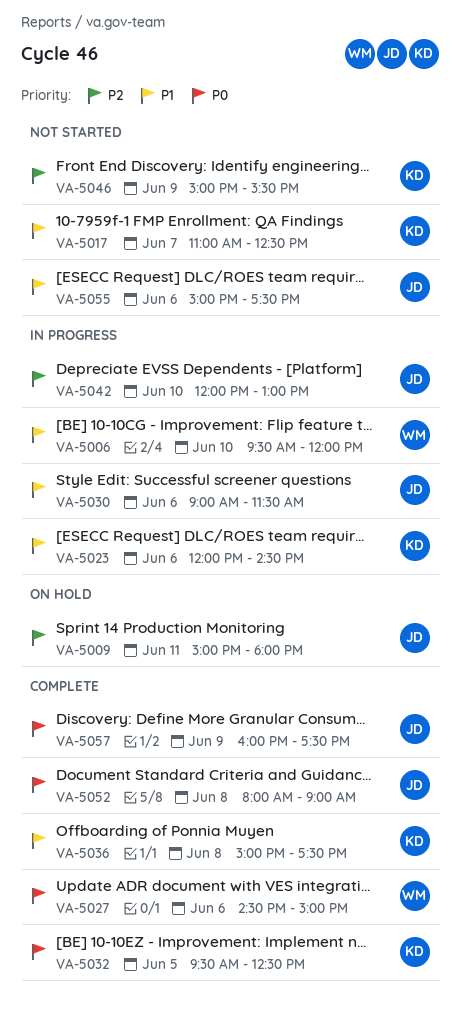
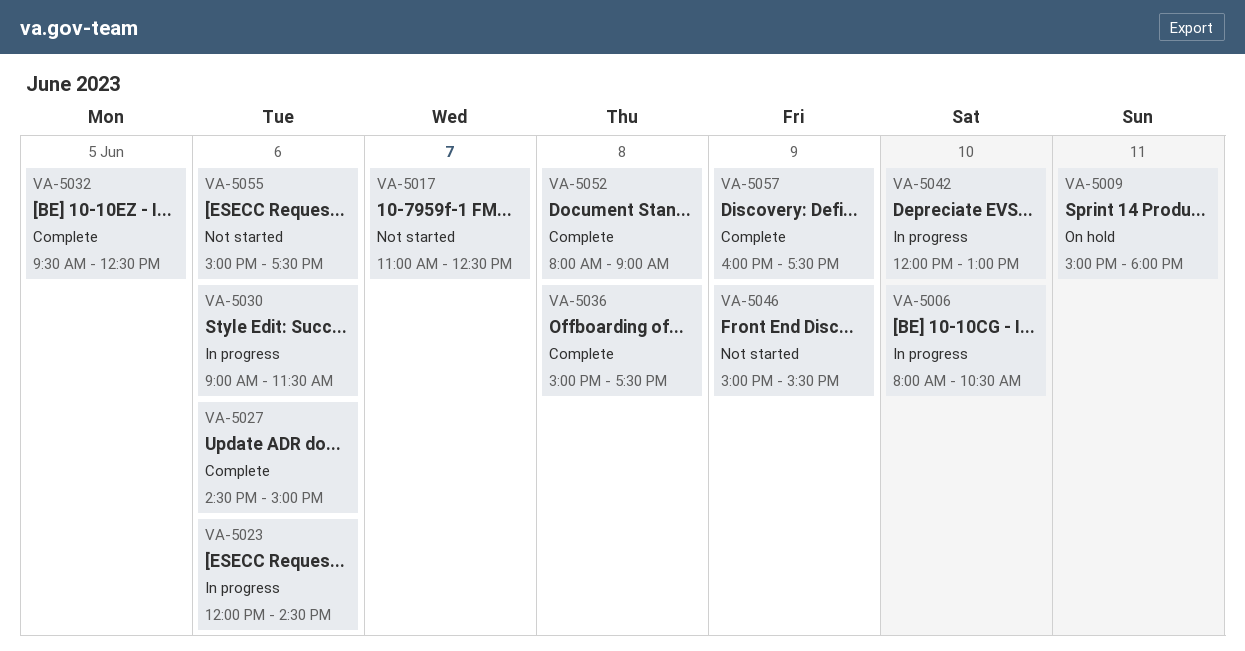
VA-5006, begins: 09:30 -> 08:00
VA-5006, ends: 12:00 -> 10:30

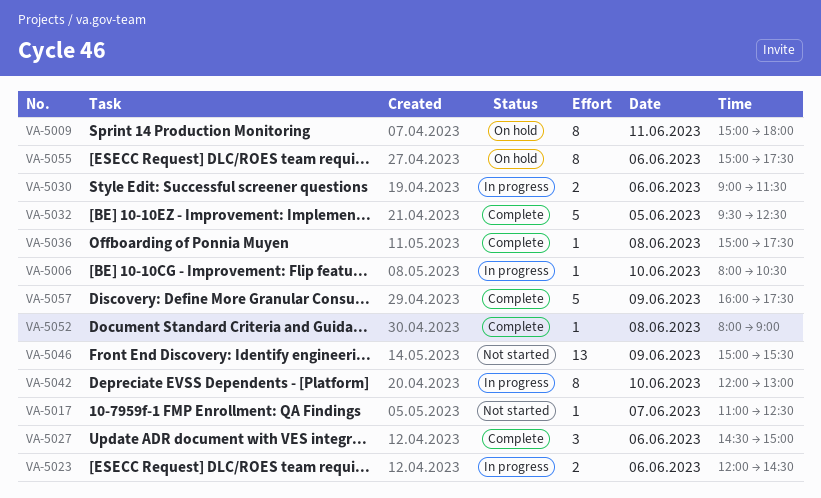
VA-5055, status: Not started -> On hold

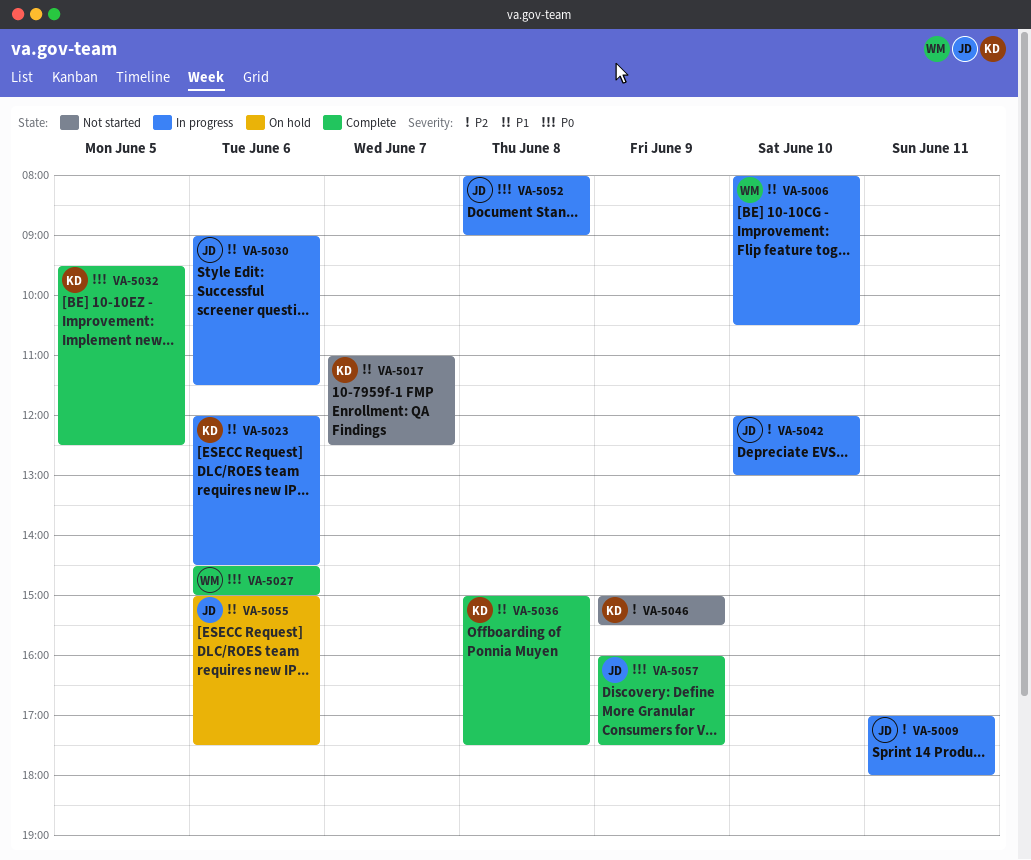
VA-5009, status: On hold -> In progress
VA-5009, begins: 15:00 -> 17:00
VA-5052, status: Complete -> In progress

